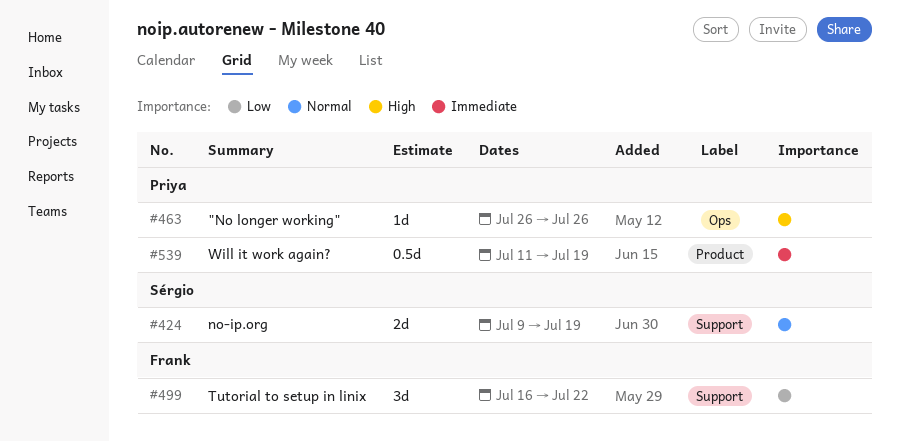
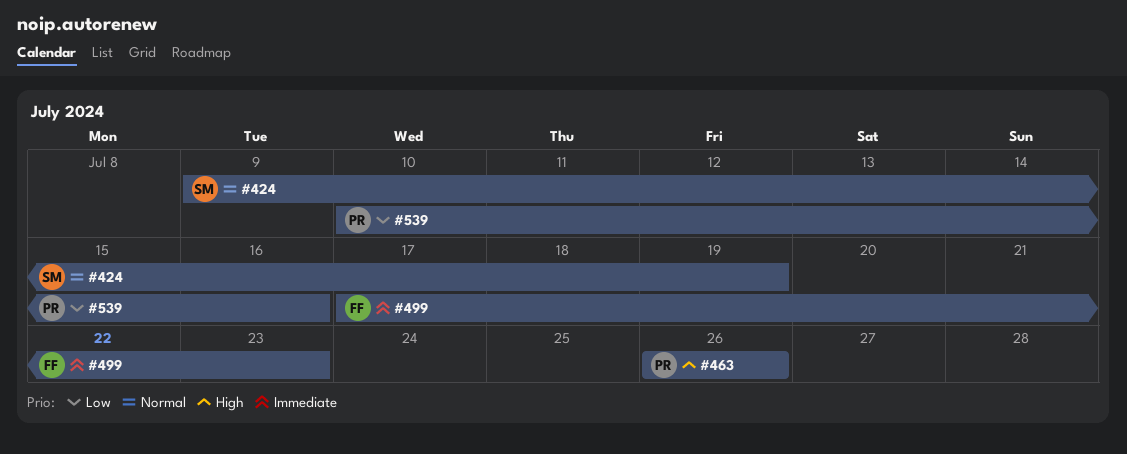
#499, priority: Low -> Immediate
#499, start: Jul 16 -> Jul 17
#499, due: Jul 22 -> Jul 23
#539, priority: Immediate -> Low
#539, start: Jul 11 -> Jul 10
#539, due: Jul 19 -> Jul 16

